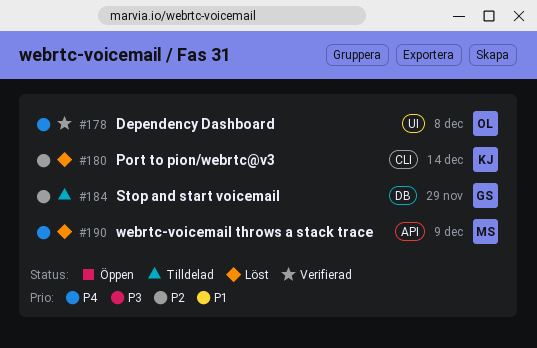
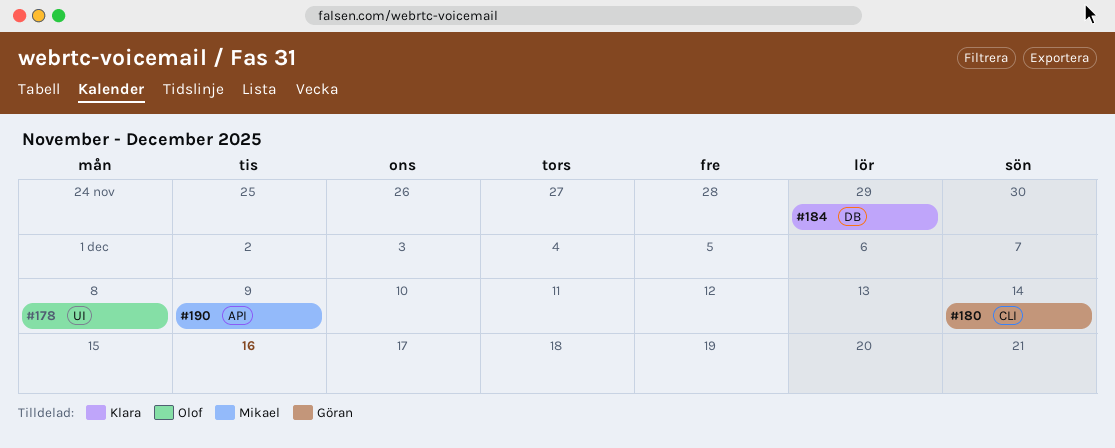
#180, owner: Klara -> Göran
#184, owner: Göran -> Klara

